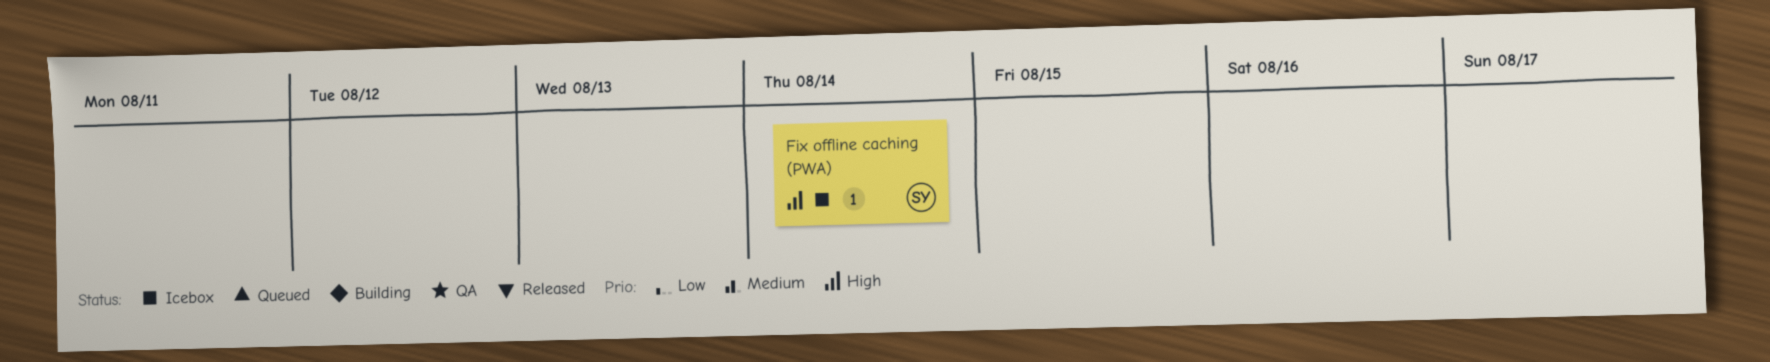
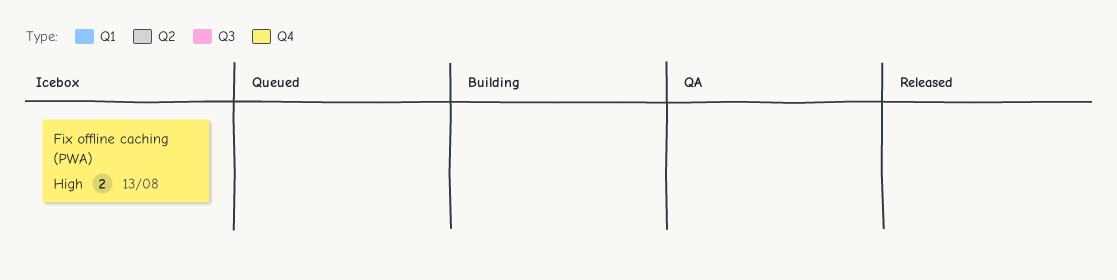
Fix offline caching (PWA), estimate: 1 -> 2
Fix offline caching (PWA), due: Aug 14 -> Aug 13

